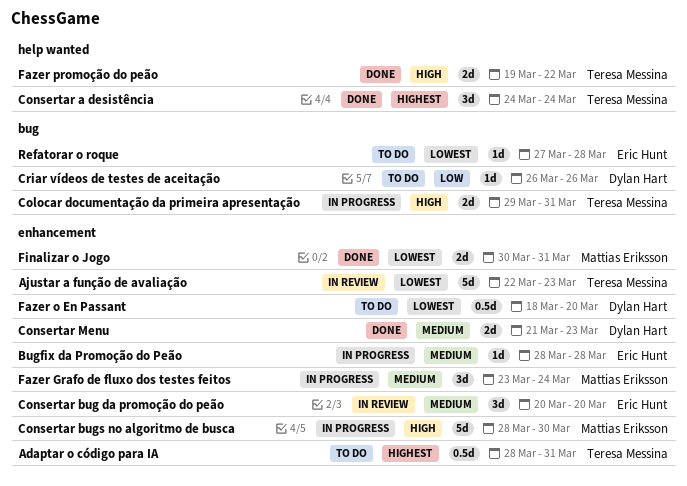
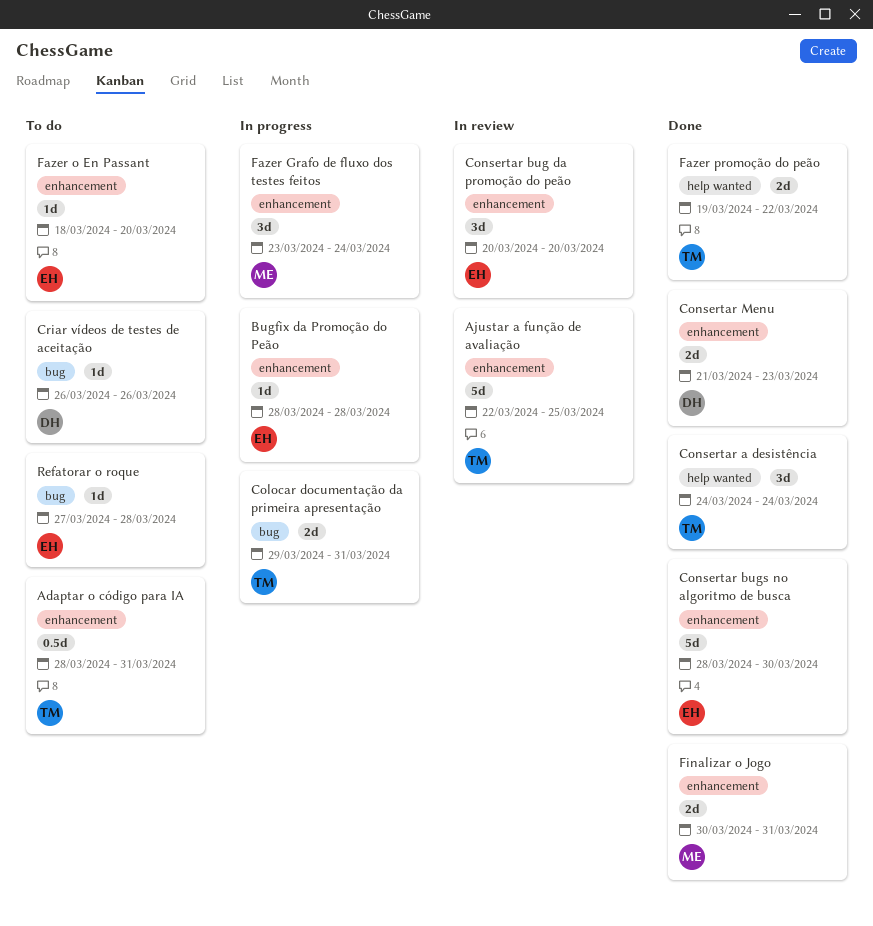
Ajustar a função de avaliação, due: Mar 23 -> Mar 25
Consertar bugs no algoritmo de busca, status: In progress -> Done
Consertar bugs no algoritmo de busca, owner: Mattias Eriksson -> Eric Hunt
Fazer o En Passant, owner: Dylan Hart -> Eric Hunt
Fazer o En Passant, estimate: 0.5d -> 1d

